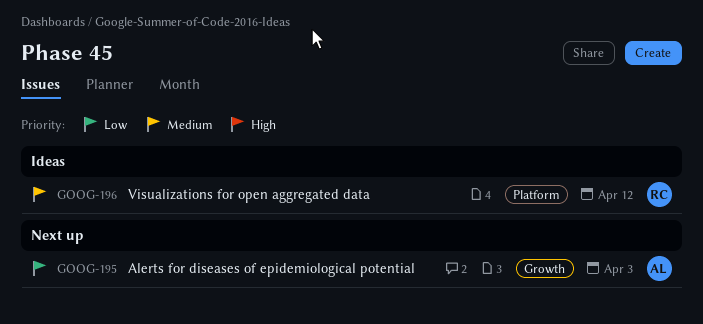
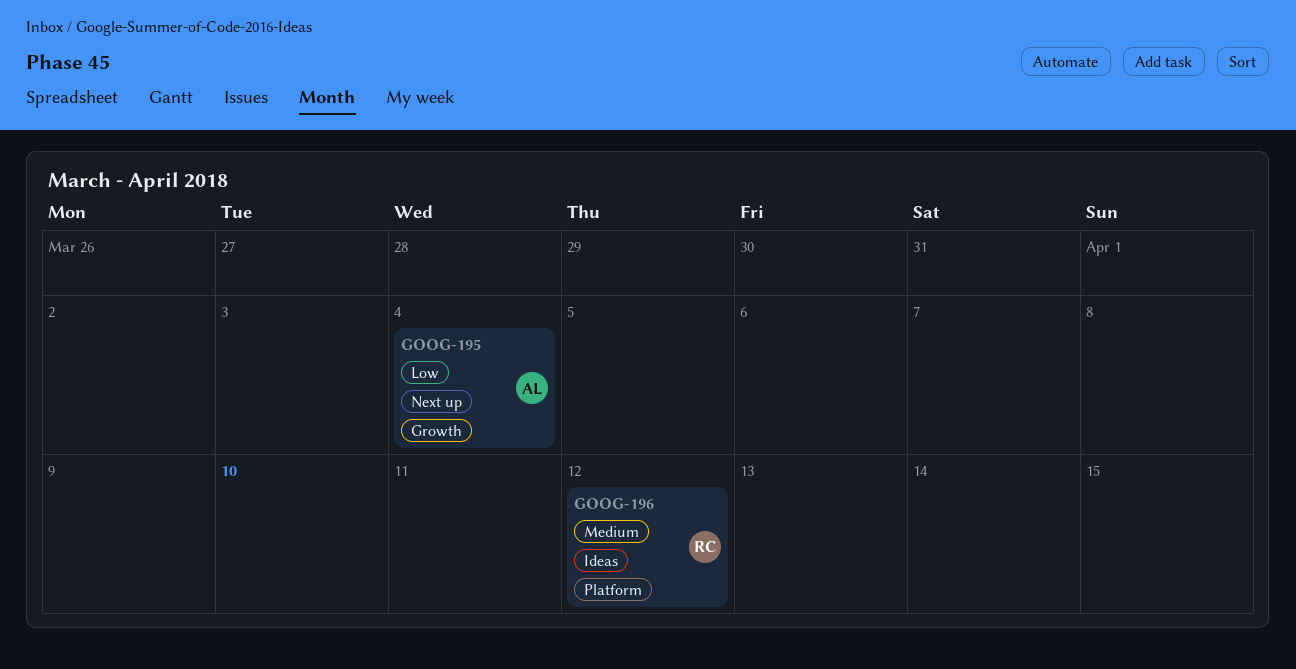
GOOG-195, due: Apr 3 -> Apr 4

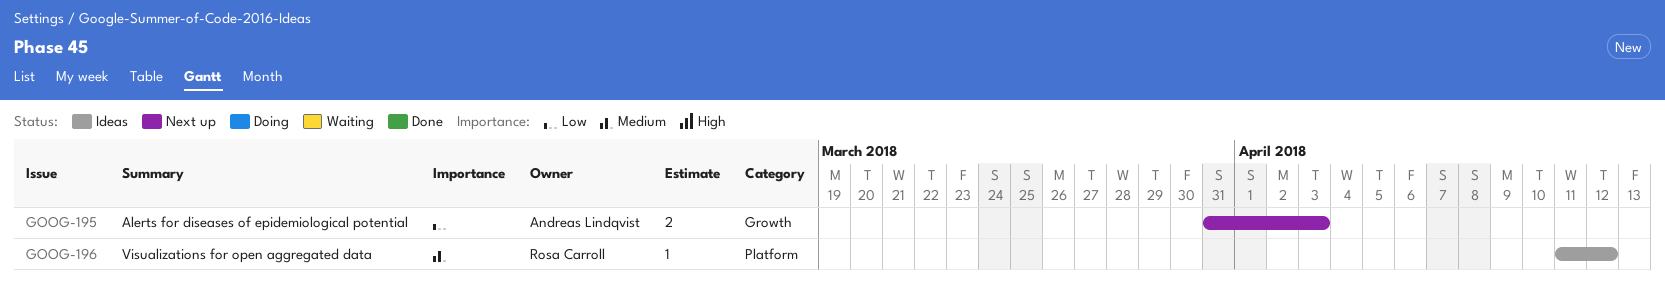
GOOG-195, due: Apr 4 -> Apr 3

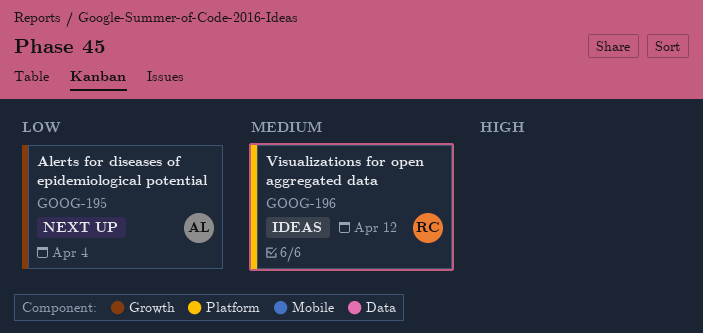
GOOG-195, due: Apr 3 -> Apr 4

